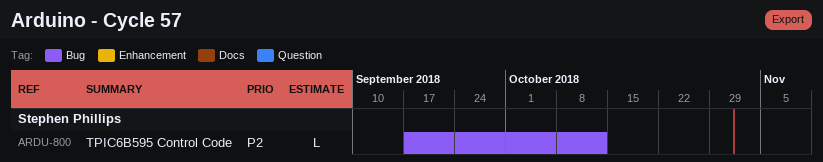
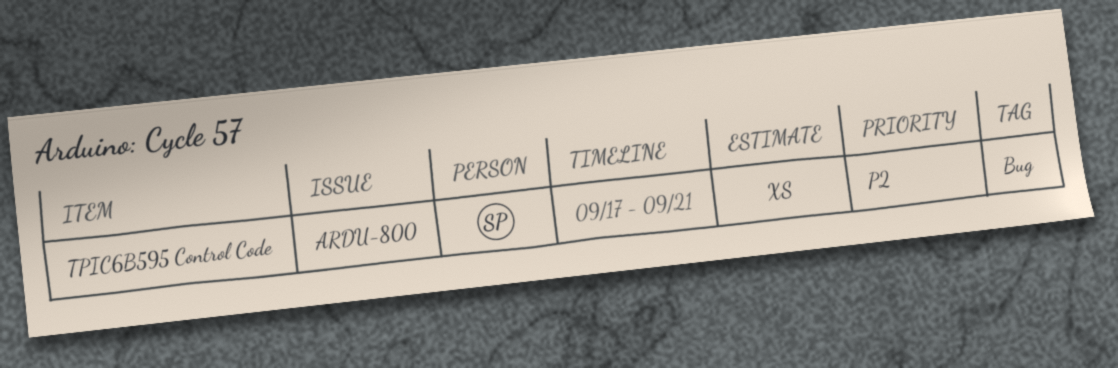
ARDU-800, estimate: L -> XS
ARDU-800, due: Oct 12 -> Sep 21

